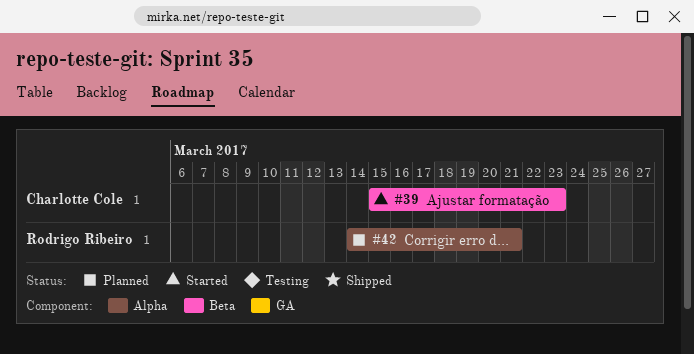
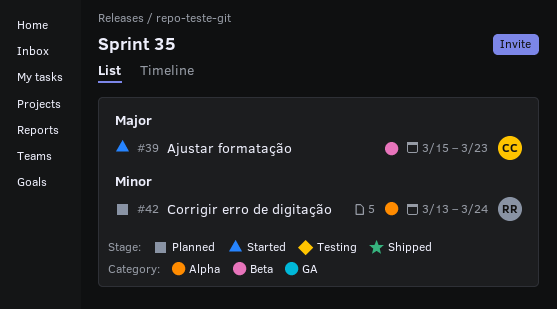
#42, start: Mar 14 -> Mar 13
#42, due: Mar 21 -> Mar 24

